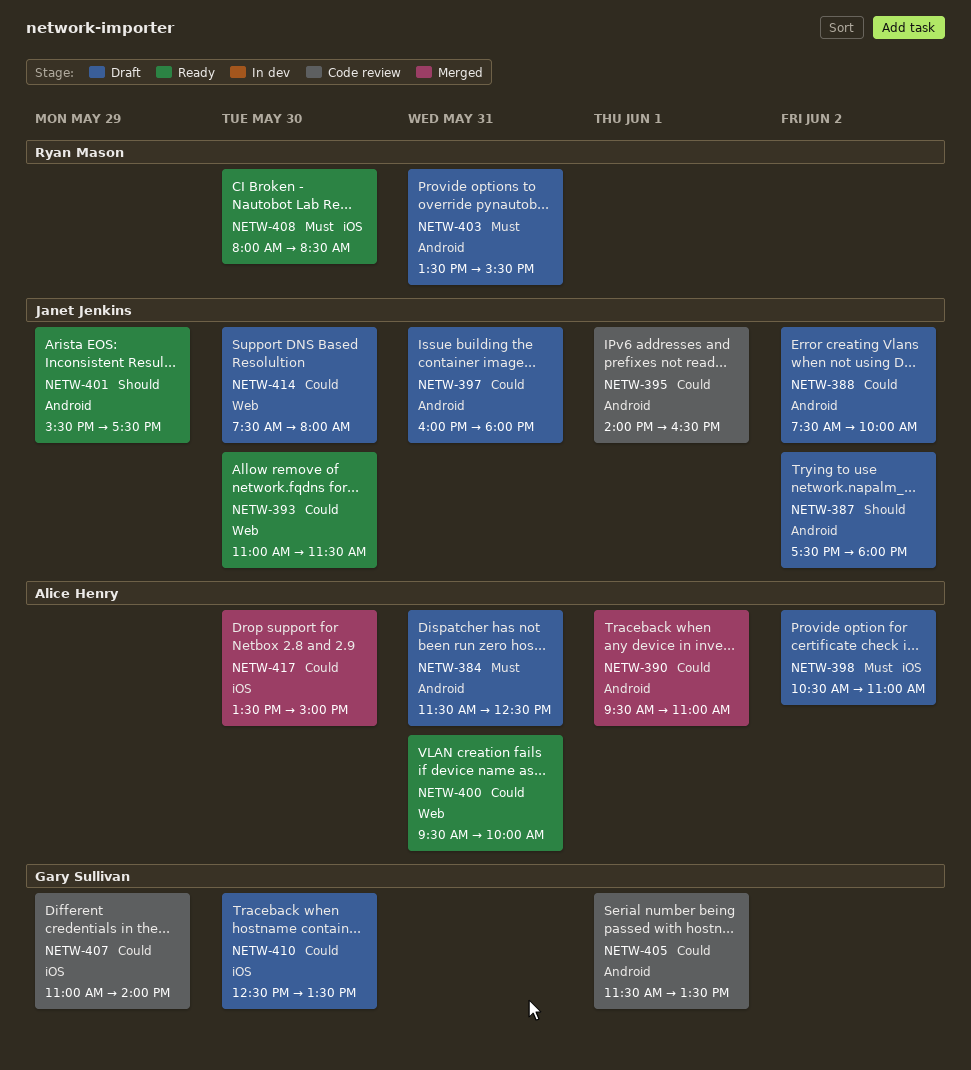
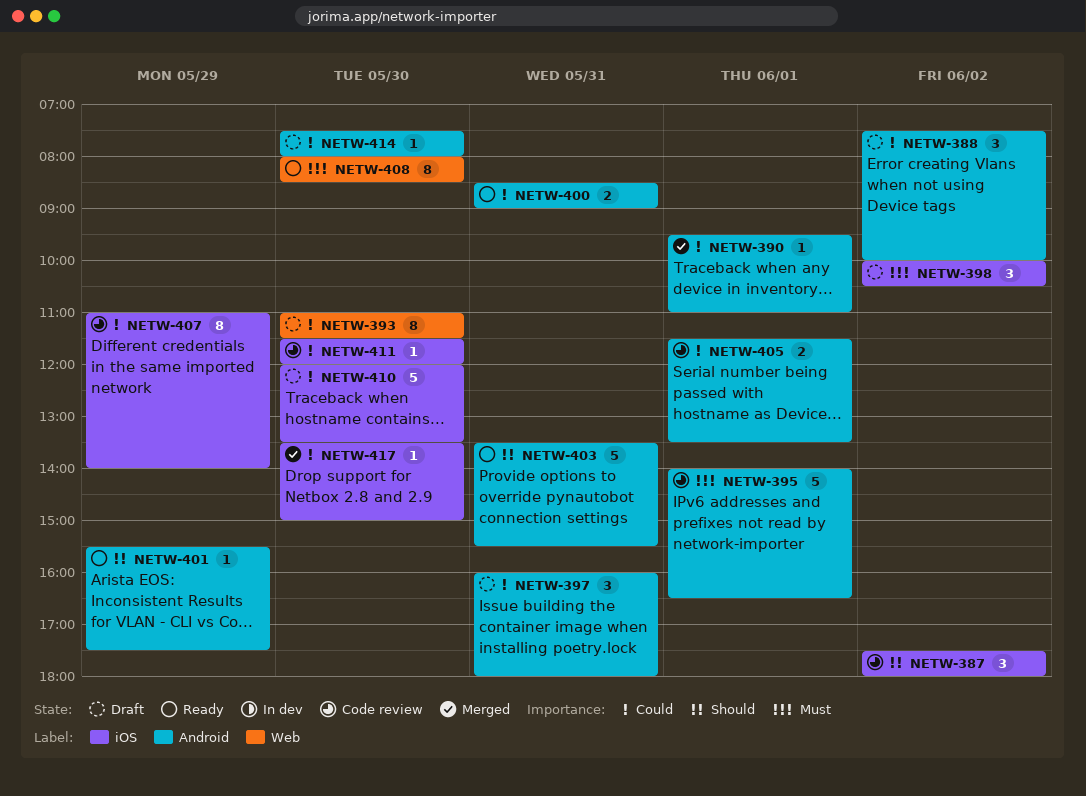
NETW-384: present -> none
NETW-387, status: Draft -> Code review
NETW-387, label: Android -> iOS
NETW-393, status: Ready -> Draft
NETW-395, priority: Could -> Must
NETW-398, begins: 10:30 -> 10:00
NETW-398, ends: 11:00 -> 10:30
NETW-400, label: Web -> Android
NETW-400, begins: 09:30 -> 08:30
NETW-400, ends: 10:00 -> 09:00
NETW-403, status: Draft -> Ready
NETW-403, priority: Must -> Should
NETW-408, label: iOS -> Web
NETW-410, begins: 12:30 -> 12:00
NETW-411: none -> present
NETW-414, label: Web -> Android

